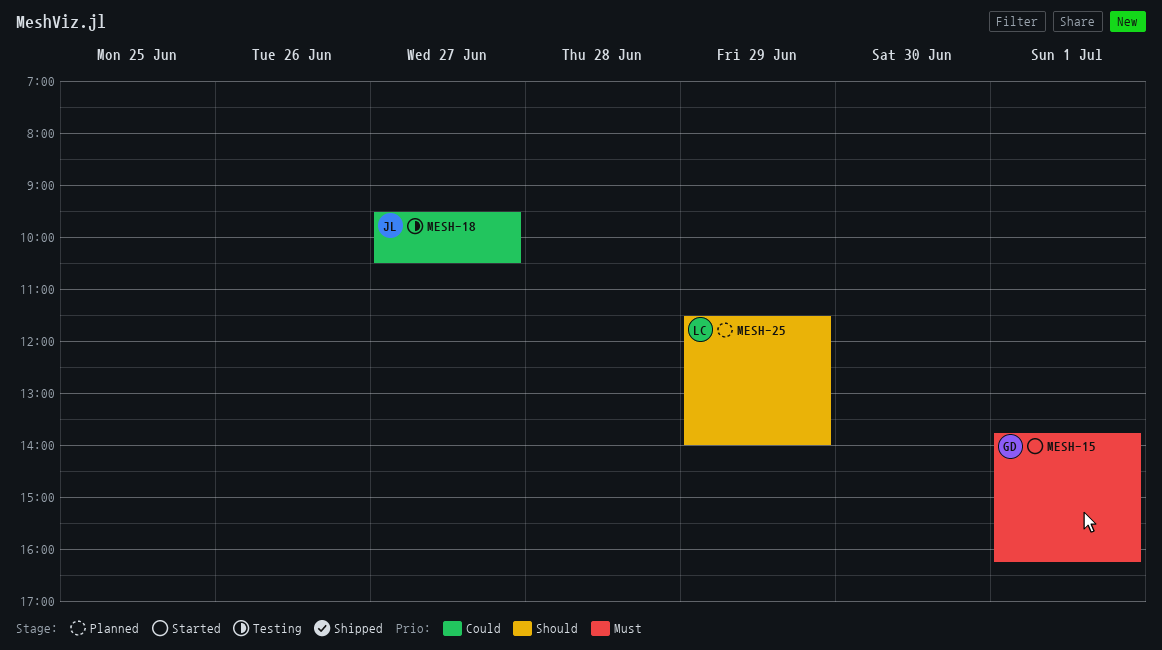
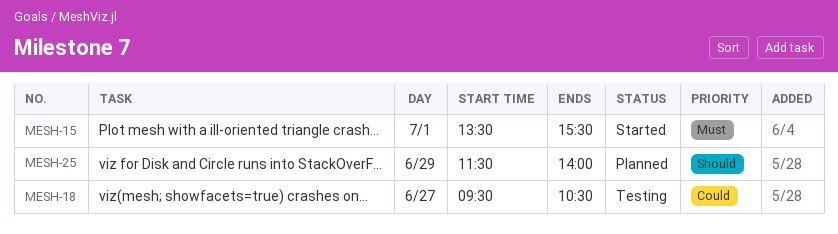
MESH-15, begins: 13:45 -> 13:30
MESH-15, ends: 16:15 -> 15:30

